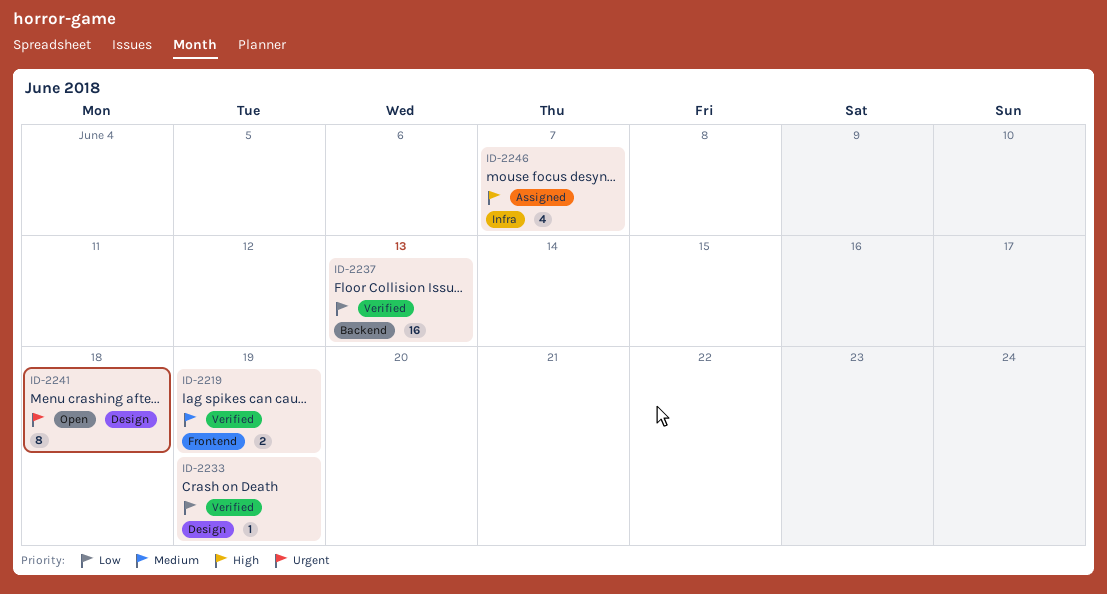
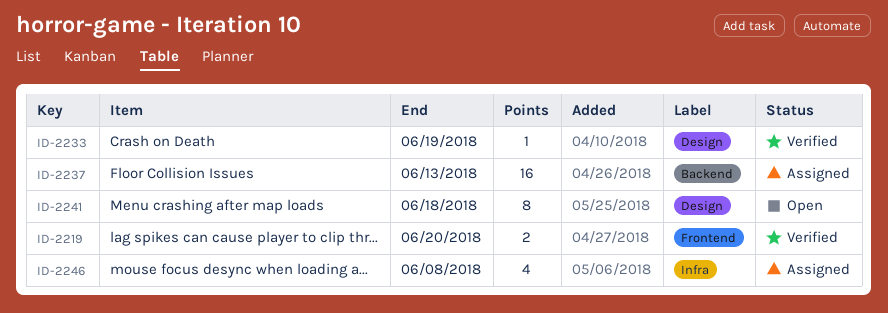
ID-2219, due: Jun 19 -> Jun 20
ID-2237, status: Verified -> Assigned
ID-2246, due: Jun 7 -> Jun 8

